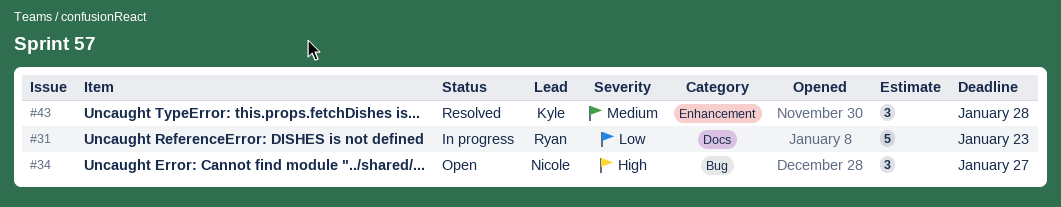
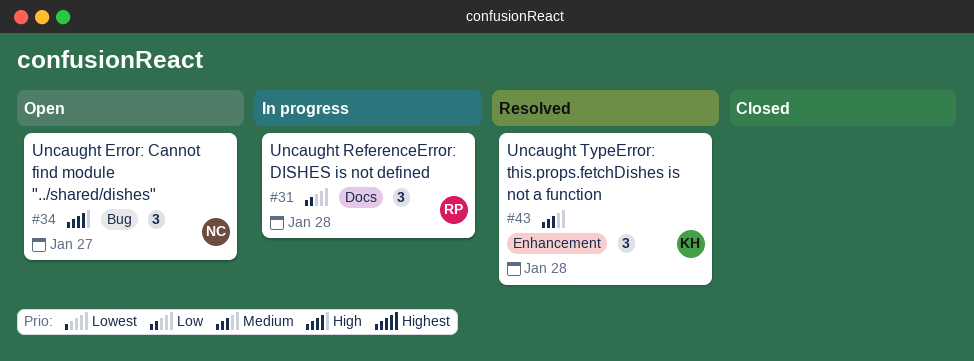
#31, estimate: 5 -> 3
#31, due: Jan 23 -> Jan 28

